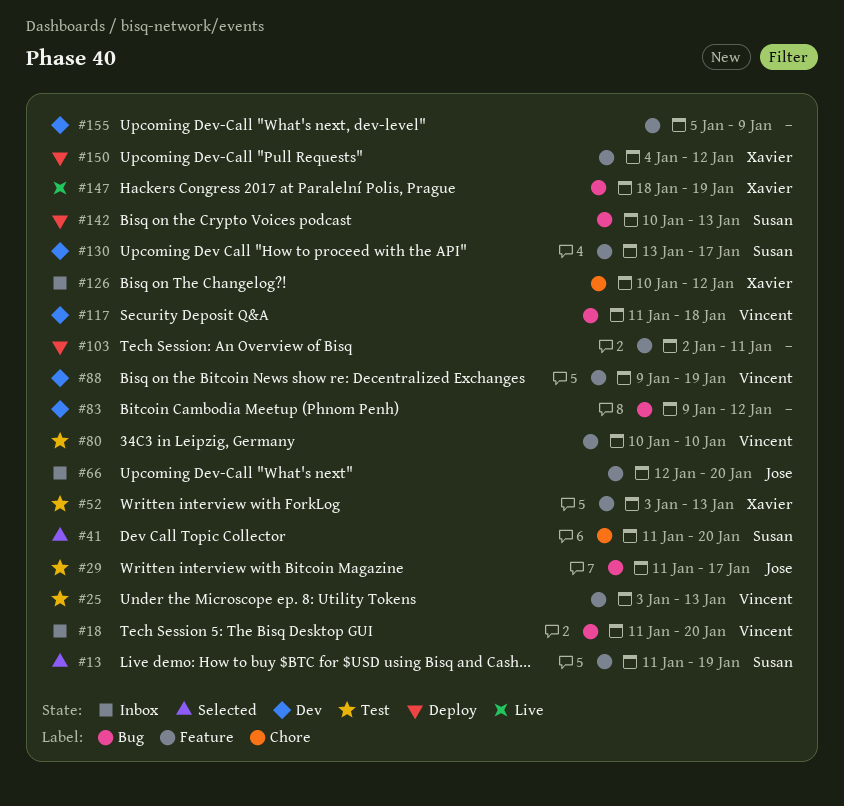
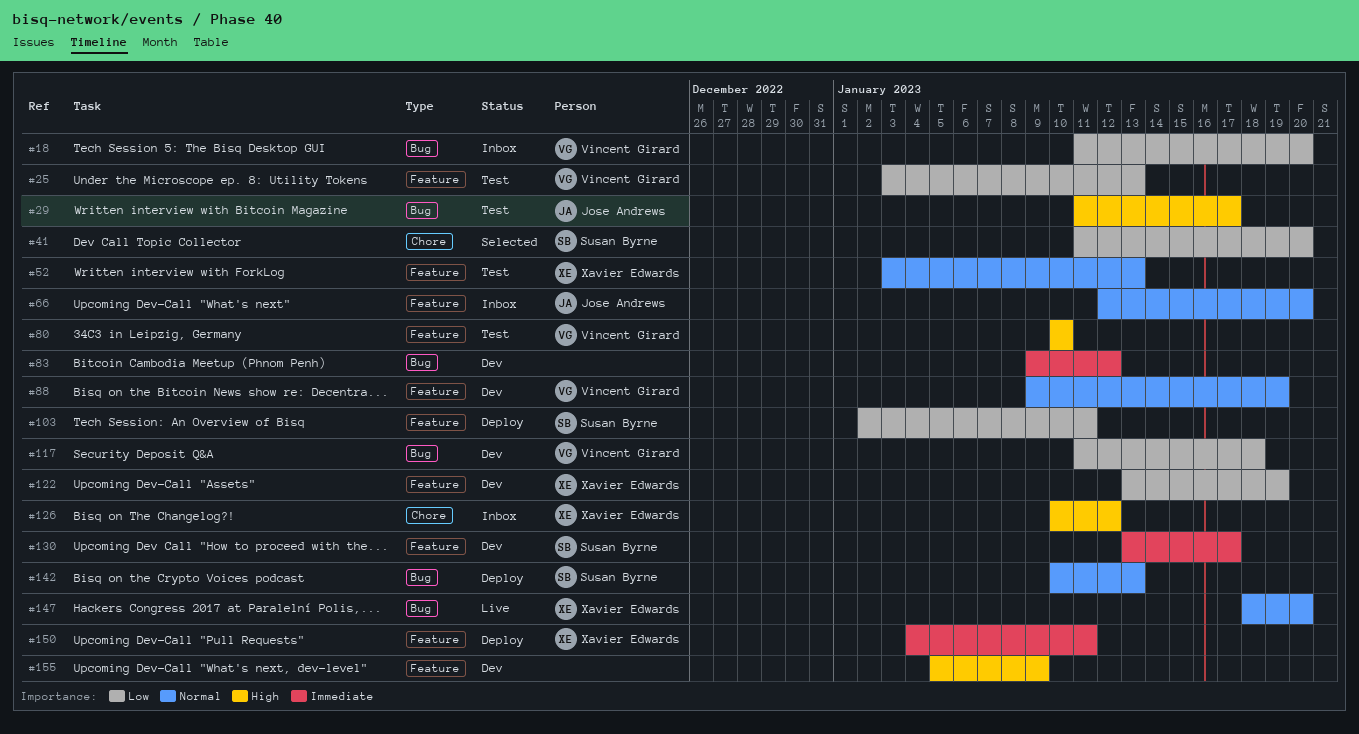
#13: present -> none
#103, owner: none -> Susan Byrne
#122: none -> present
#147, due: Jan 19 -> Jan 20
#150, due: Jan 12 -> Jan 11

